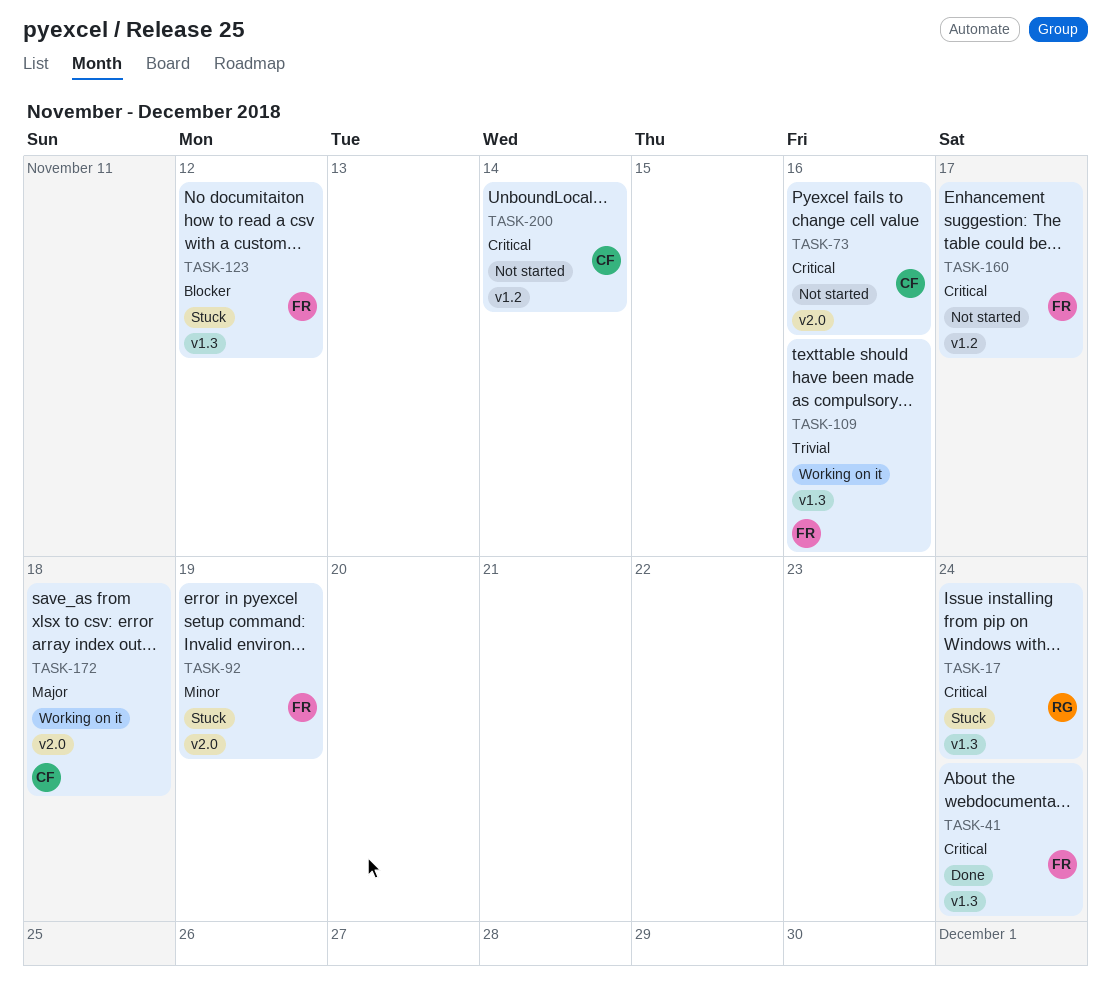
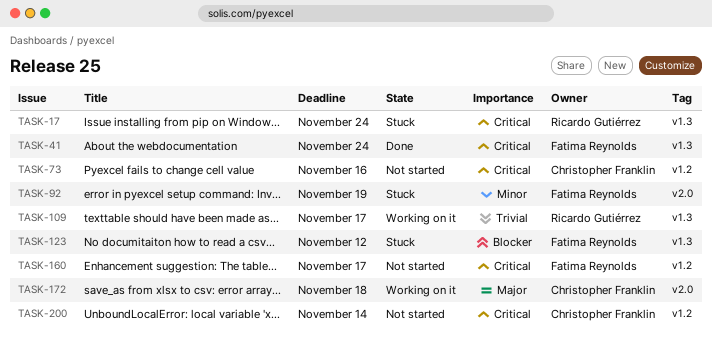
TASK-73, label: v2.0 -> v1.2
TASK-109, owner: Fatima Reynolds -> Ricardo Gutiérrez
TASK-109, due: Nov 16 -> Nov 17

